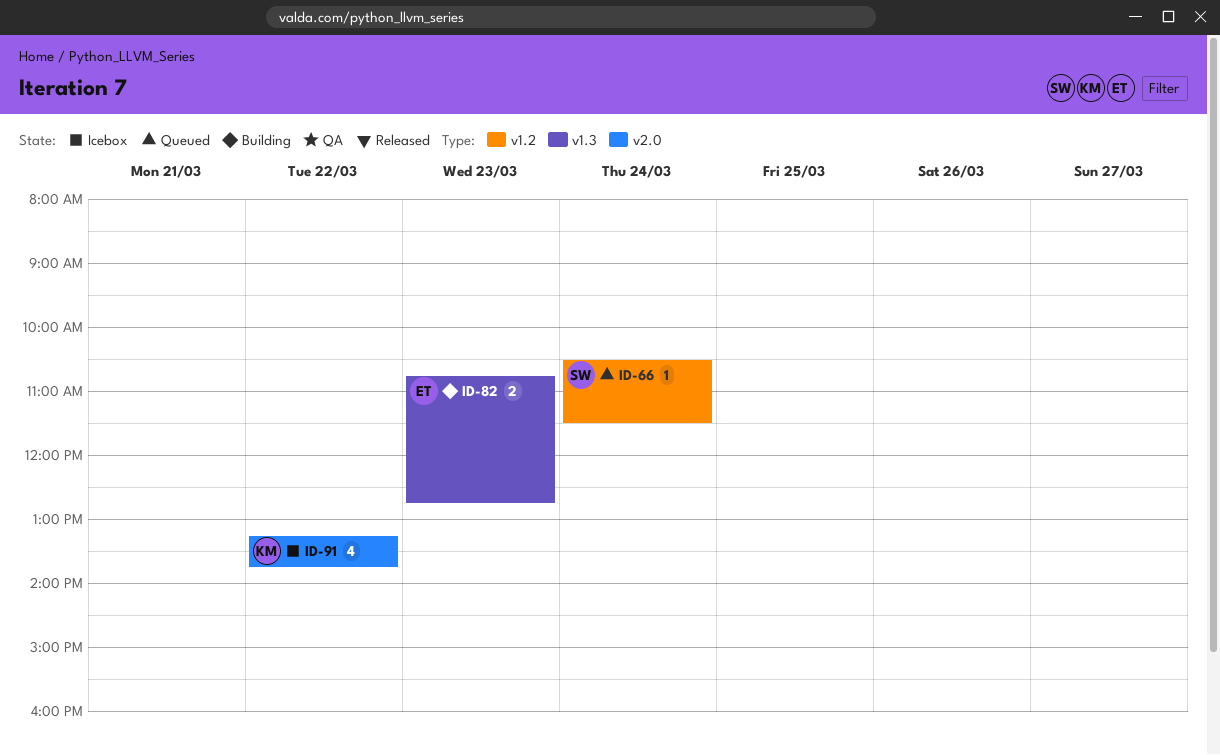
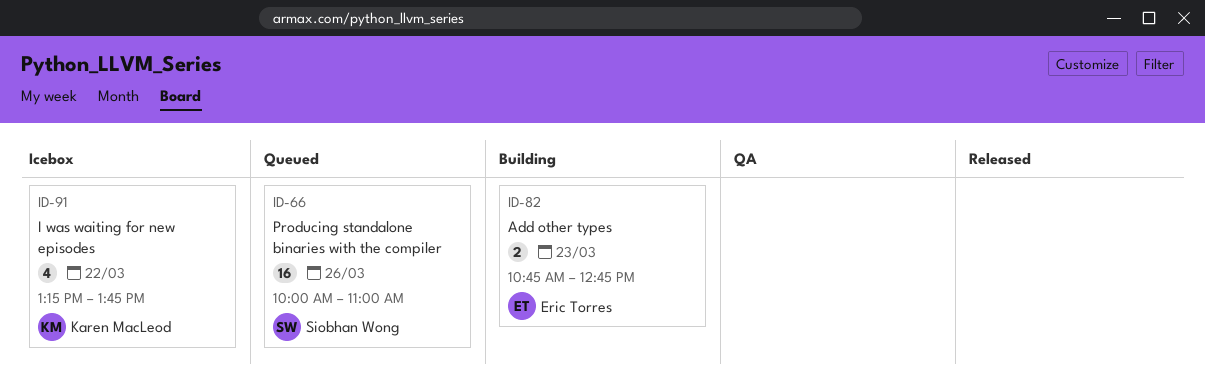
ID-66, estimate: 1 -> 16
ID-66, day: Mar 24 -> Mar 26
ID-66, begins: 10:30 -> 10:00
ID-66, ends: 11:30 -> 11:00

